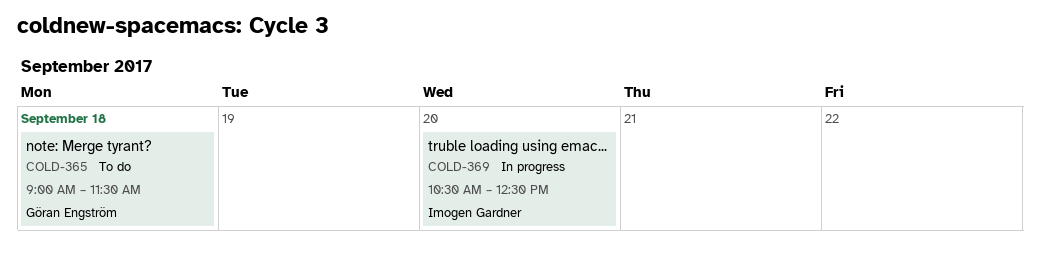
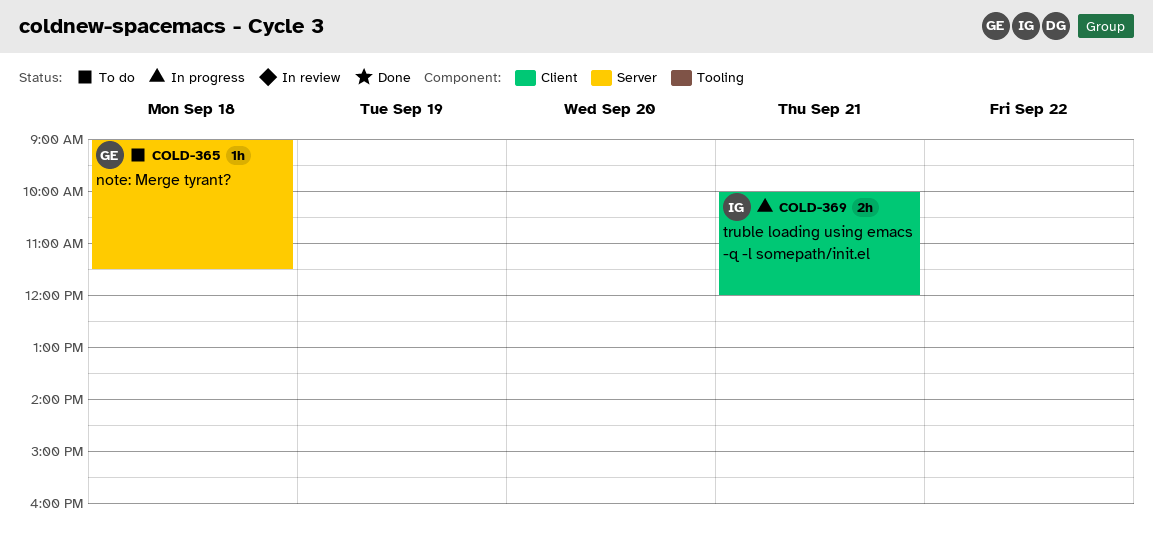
COLD-369, day: Sep 20 -> Sep 21
COLD-369, begins: 10:30 -> 10:00
COLD-369, ends: 12:30 -> 12:00

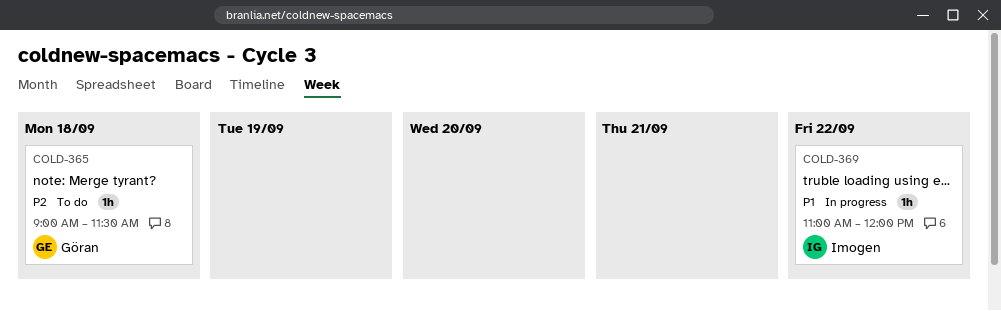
COLD-369, estimate: 2h -> 1h
COLD-369, day: Sep 21 -> Sep 22
COLD-369, begins: 10:00 -> 11:00

